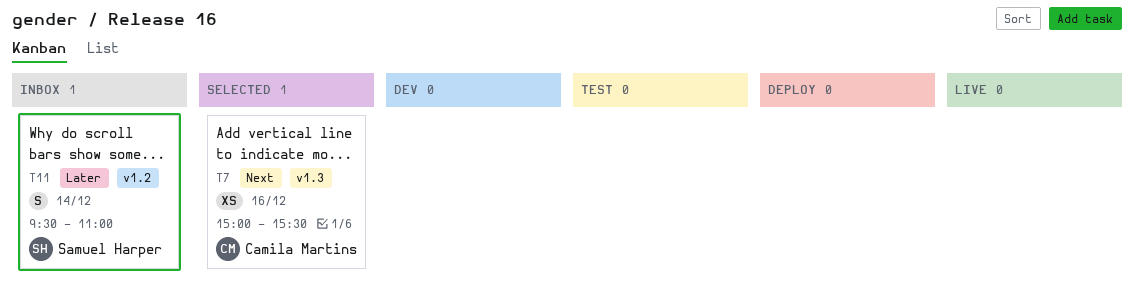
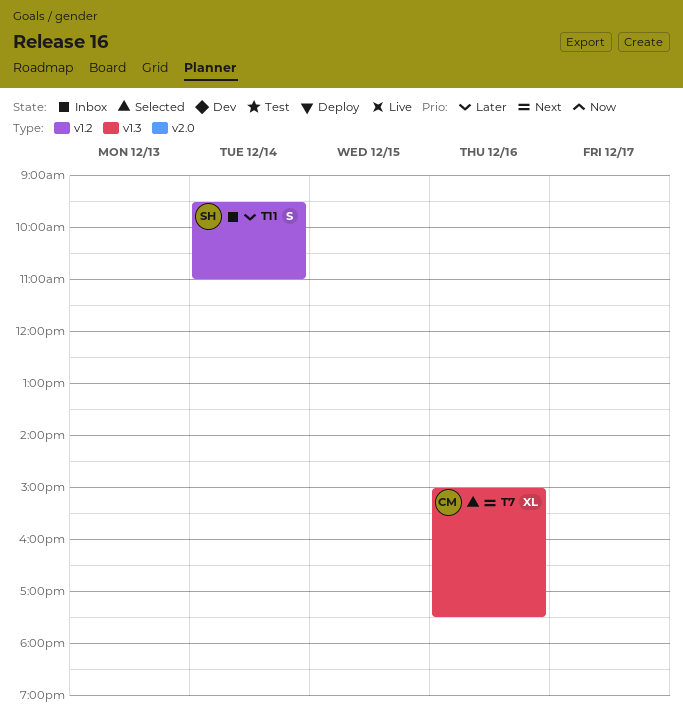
T7, estimate: XS -> XL
T7, ends: 15:30 -> 17:30

